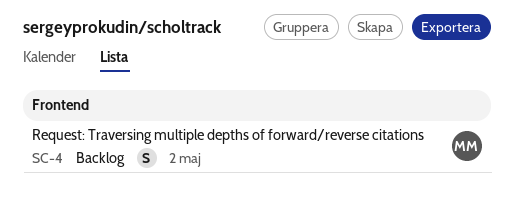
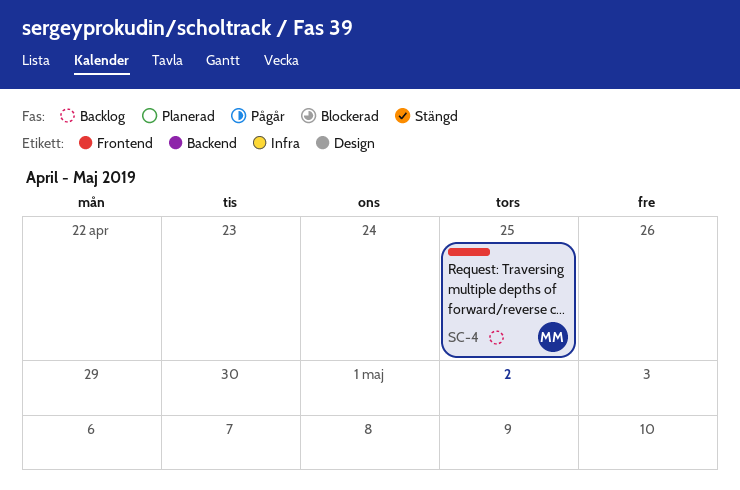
SC-4, due: May 2 -> Apr 25

